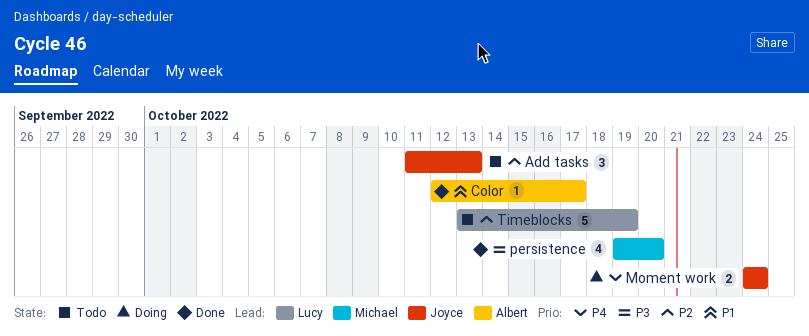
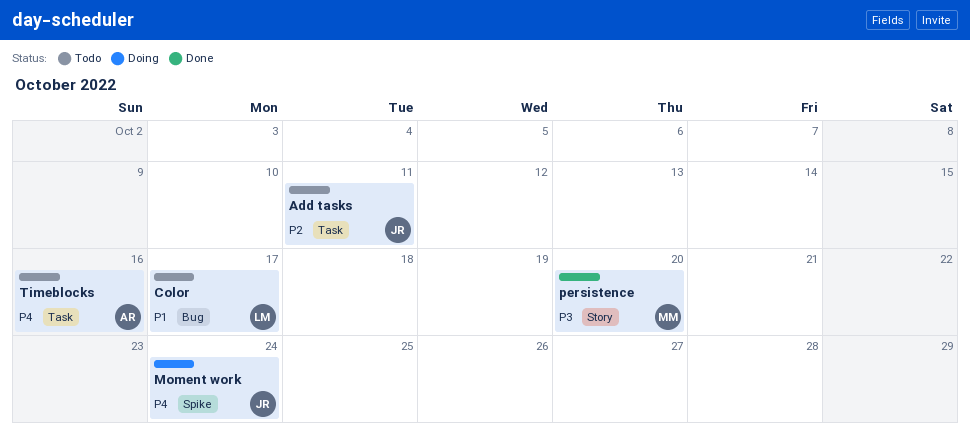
Add tasks, due: Oct 13 -> Oct 11
Color, status: Done -> Todo
Color, owner: Albert -> Lucy
Timeblocks, owner: Lucy -> Albert
Timeblocks, priority: P2 -> P4
Timeblocks, due: Oct 19 -> Oct 16

